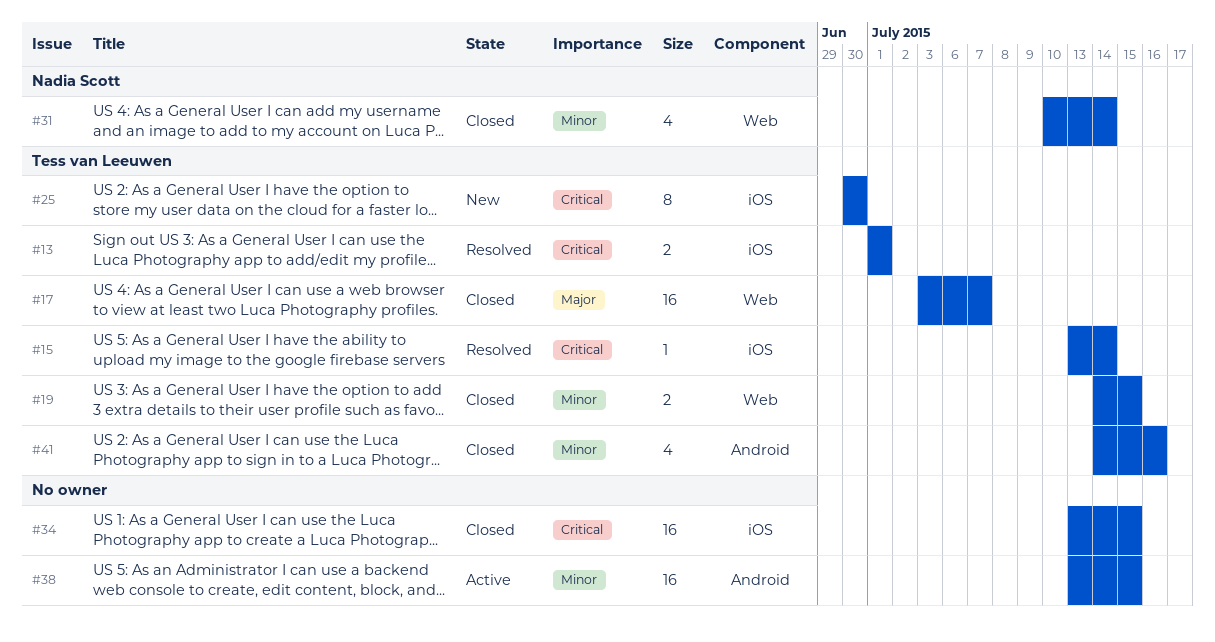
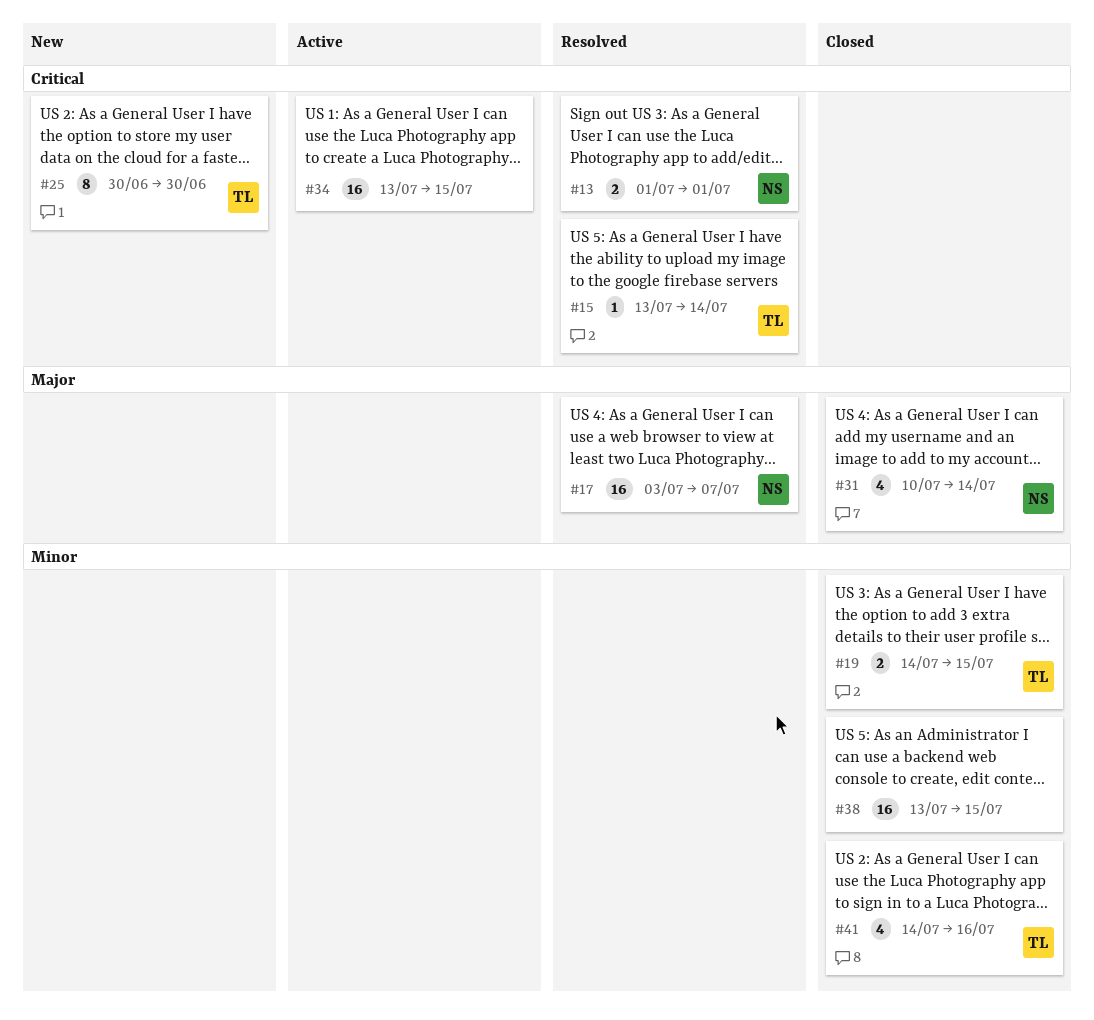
#13, owner: Tess van Leeuwen -> Nadia Scott
#17, status: Closed -> Resolved
#17, owner: Tess van Leeuwen -> Nadia Scott
#31, priority: Minor -> Major
#34, status: Closed -> Active
#38, status: Active -> Closed

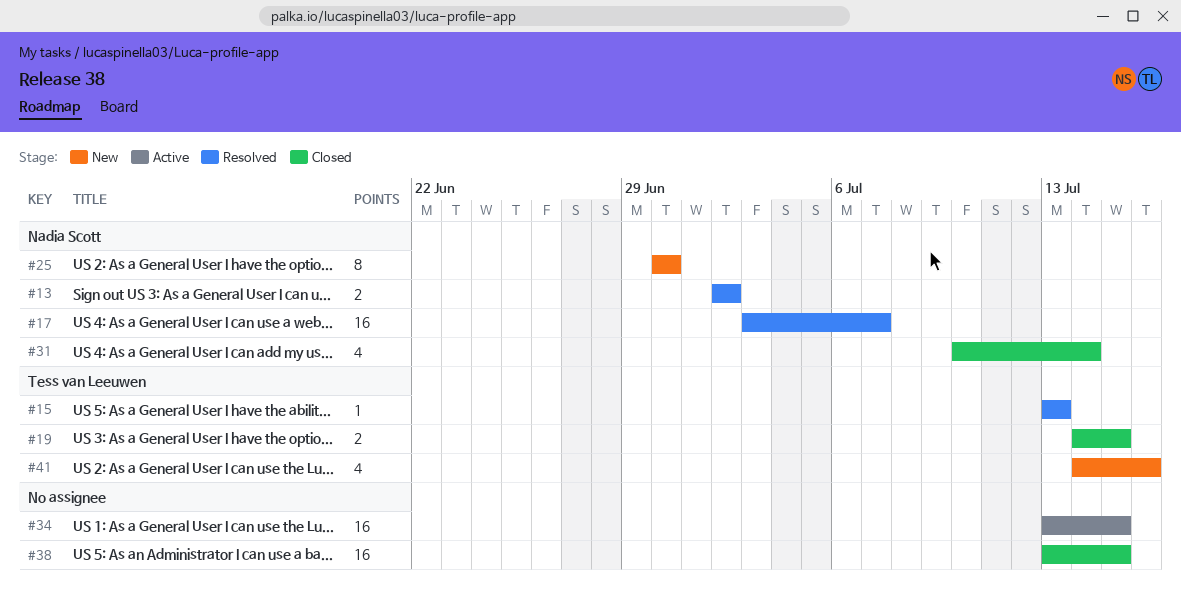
#13, start: Jul 1 -> Jul 2
#13, due: Jul 1 -> Jul 2
#15, due: Jul 14 -> Jul 13
#25, owner: Tess van Leeuwen -> Nadia Scott
#41, status: Closed -> New

